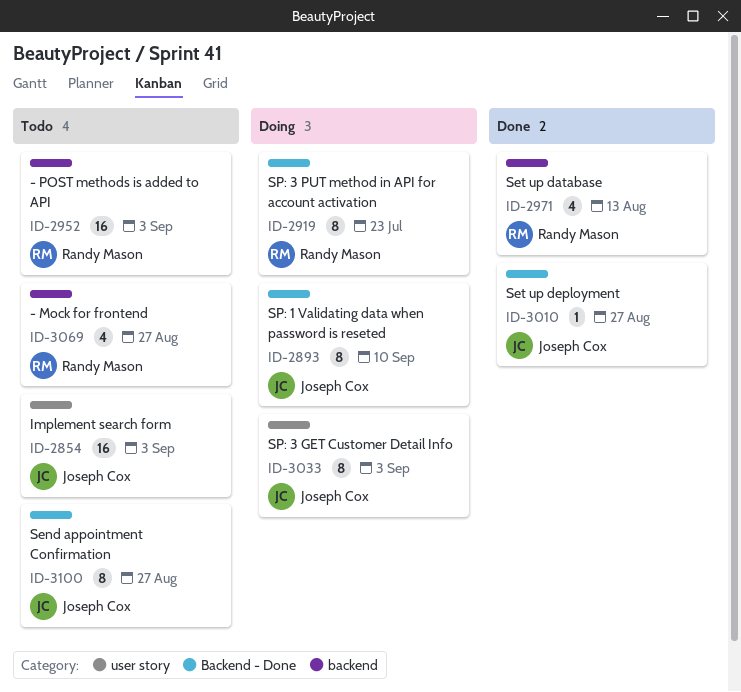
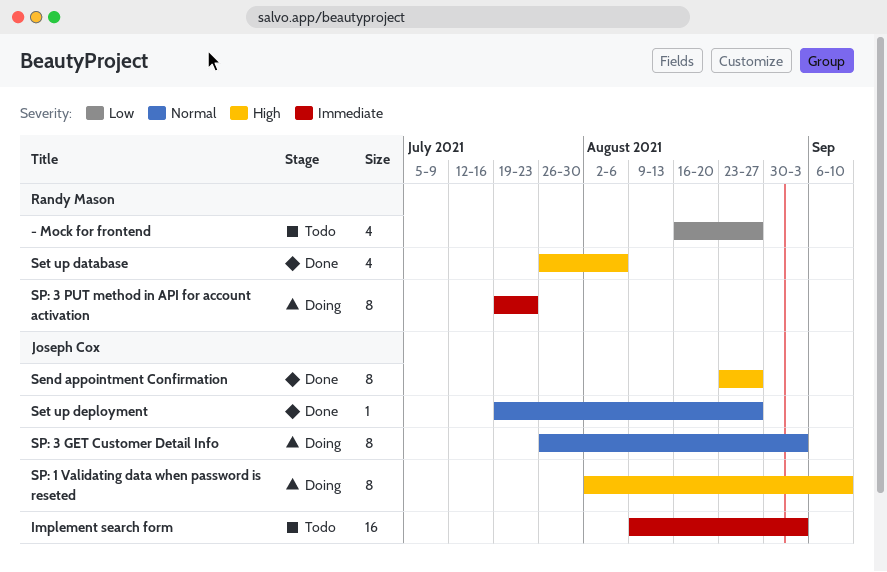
- POST methods is added to API: present -> none
Send appointment Confirmation, status: Todo -> Done
Set up database, due: Aug 13 -> Aug 6

